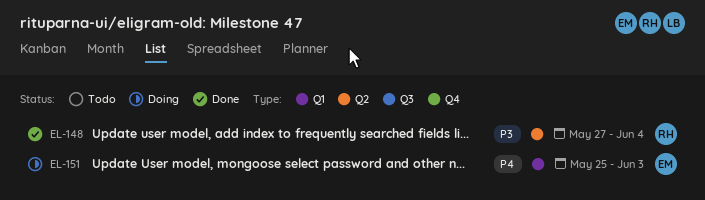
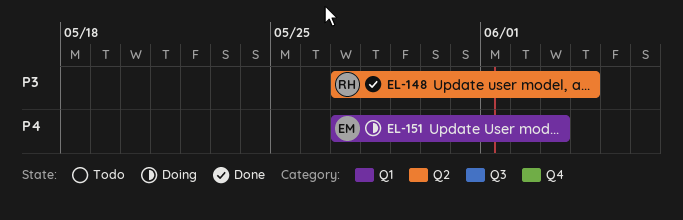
EL-151, start: May 25 -> May 27

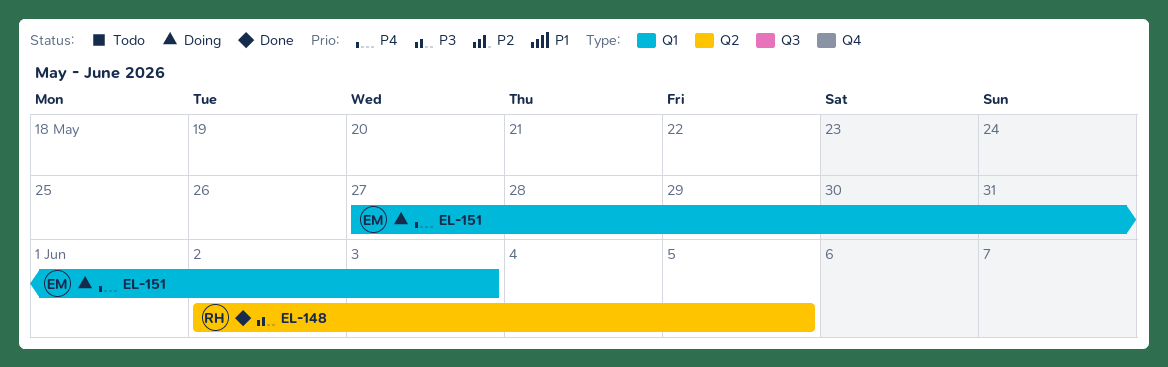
EL-148, start: May 27 -> Jun 2
EL-148, due: Jun 4 -> Jun 5

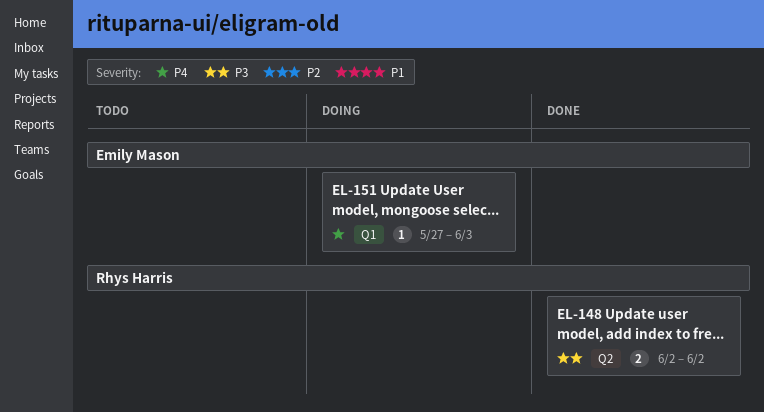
EL-148, due: Jun 5 -> Jun 2

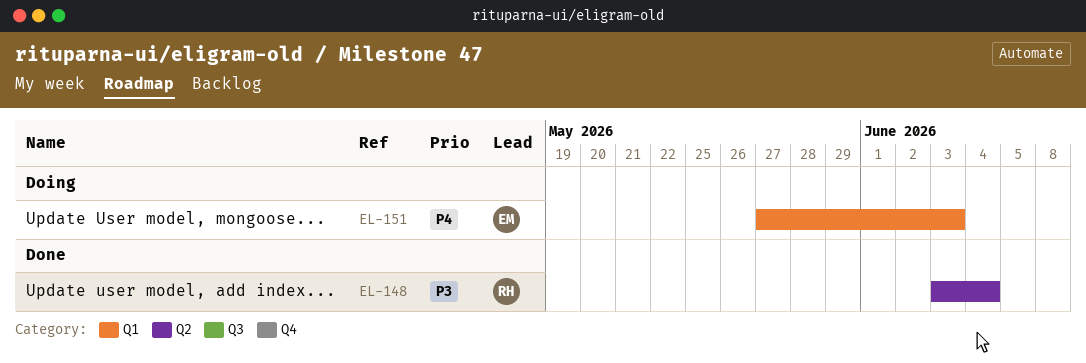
EL-148, start: Jun 2 -> Jun 3
EL-148, due: Jun 2 -> Jun 4

